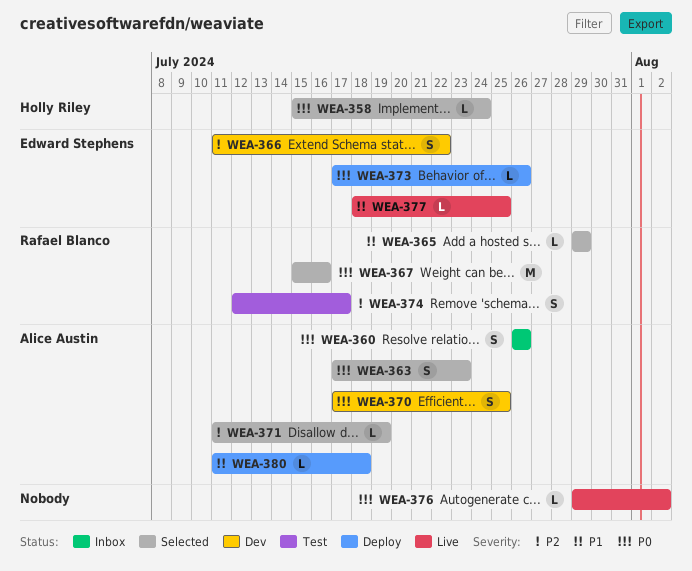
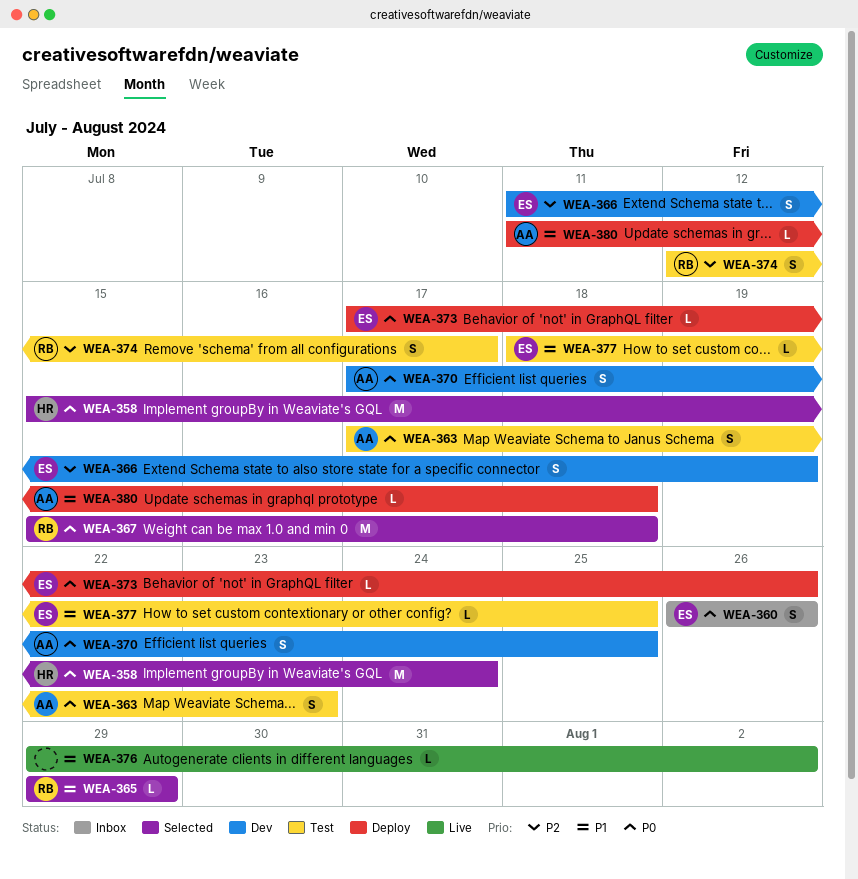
WEA-358, estimate: L -> M
WEA-360, owner: Alice Austin -> Edward Stephens
WEA-363, status: Selected -> Test
WEA-366, due: Jul 22 -> Jul 19
WEA-367, due: Jul 16 -> Jul 18
WEA-371: present -> none
WEA-376, priority: P0 -> P1
WEA-377, status: Live -> Test

